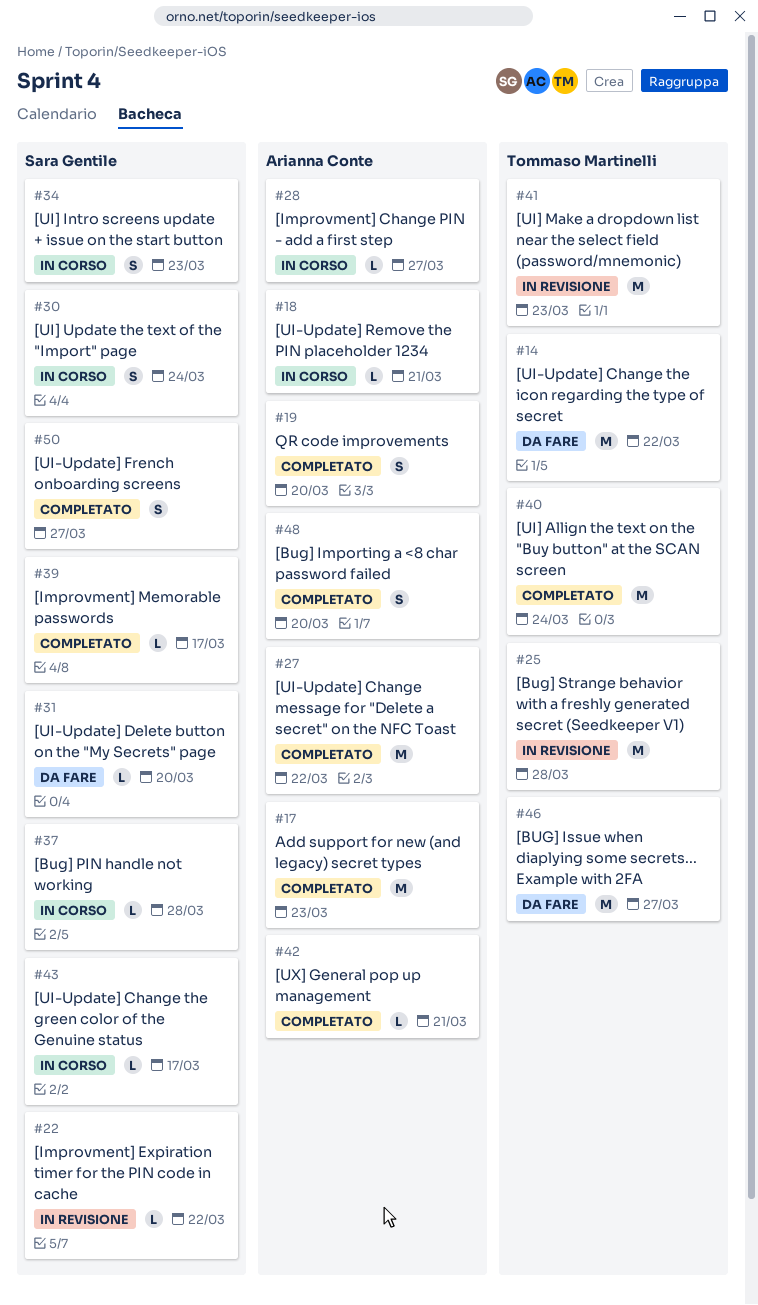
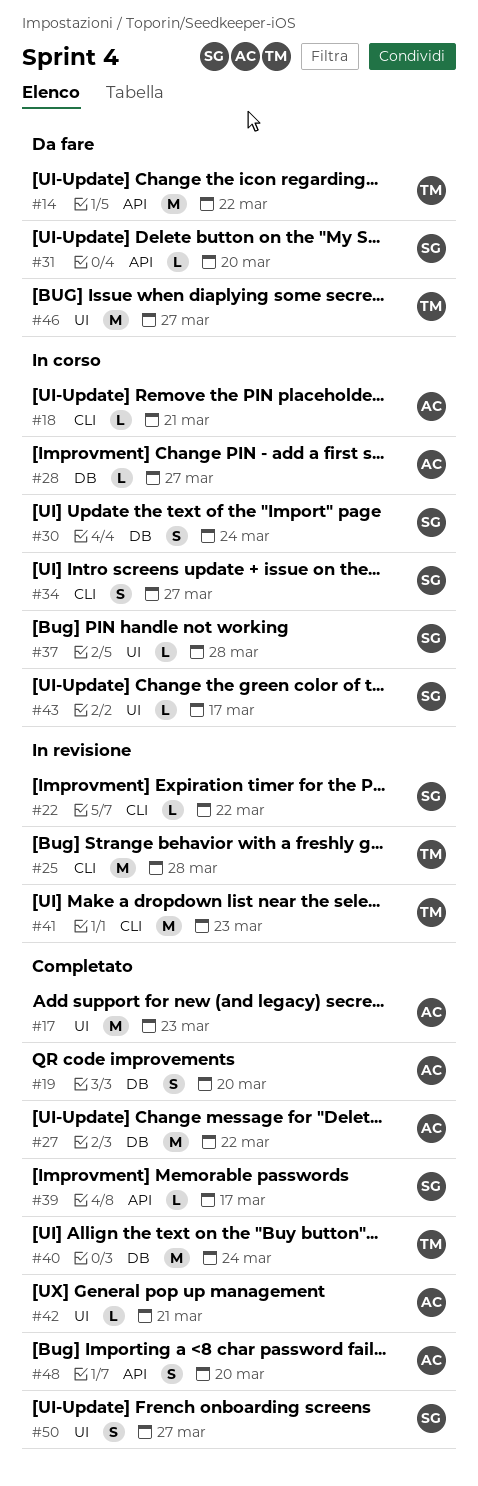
#34, due: Mar 23 -> Mar 27

